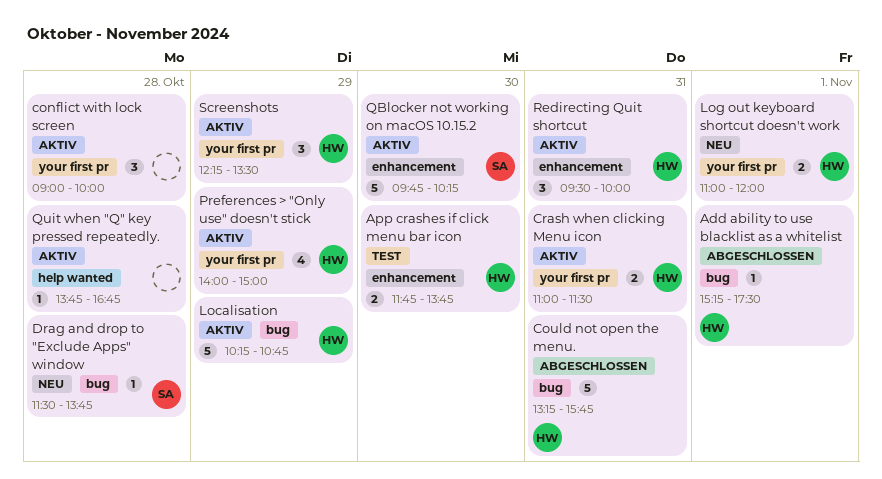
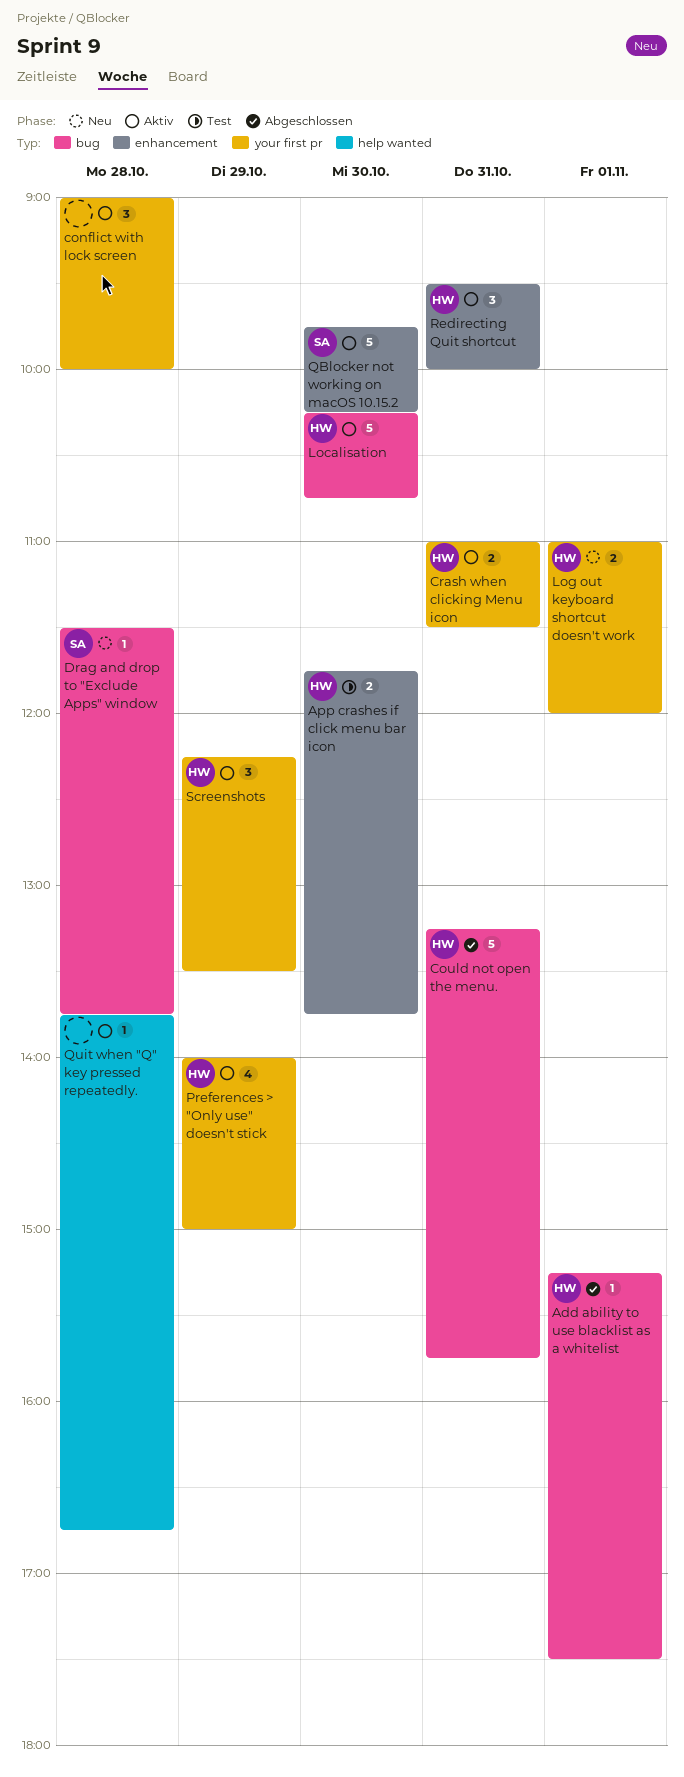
Localisation, day: Oct 29 -> Oct 30

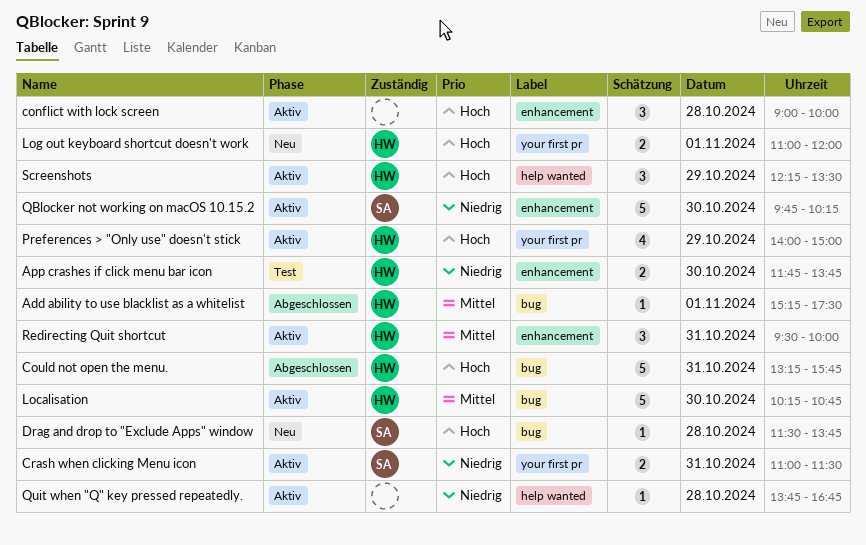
conflict with lock screen, label: your first pr -> enhancement
Crash when clicking Menu icon, owner: HW -> SA
Screenshots, label: your first pr -> help wanted

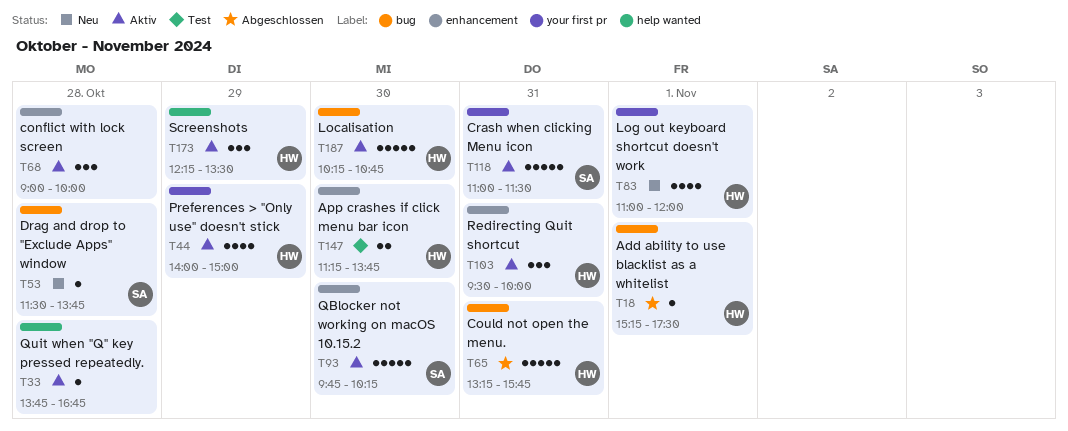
App crashes if click menu bar icon, begins: 11:45 -> 11:15
Crash when clicking Menu icon, estimate: 2 -> 5
Log out keyboard shortcut doesn't work, estimate: 2 -> 4

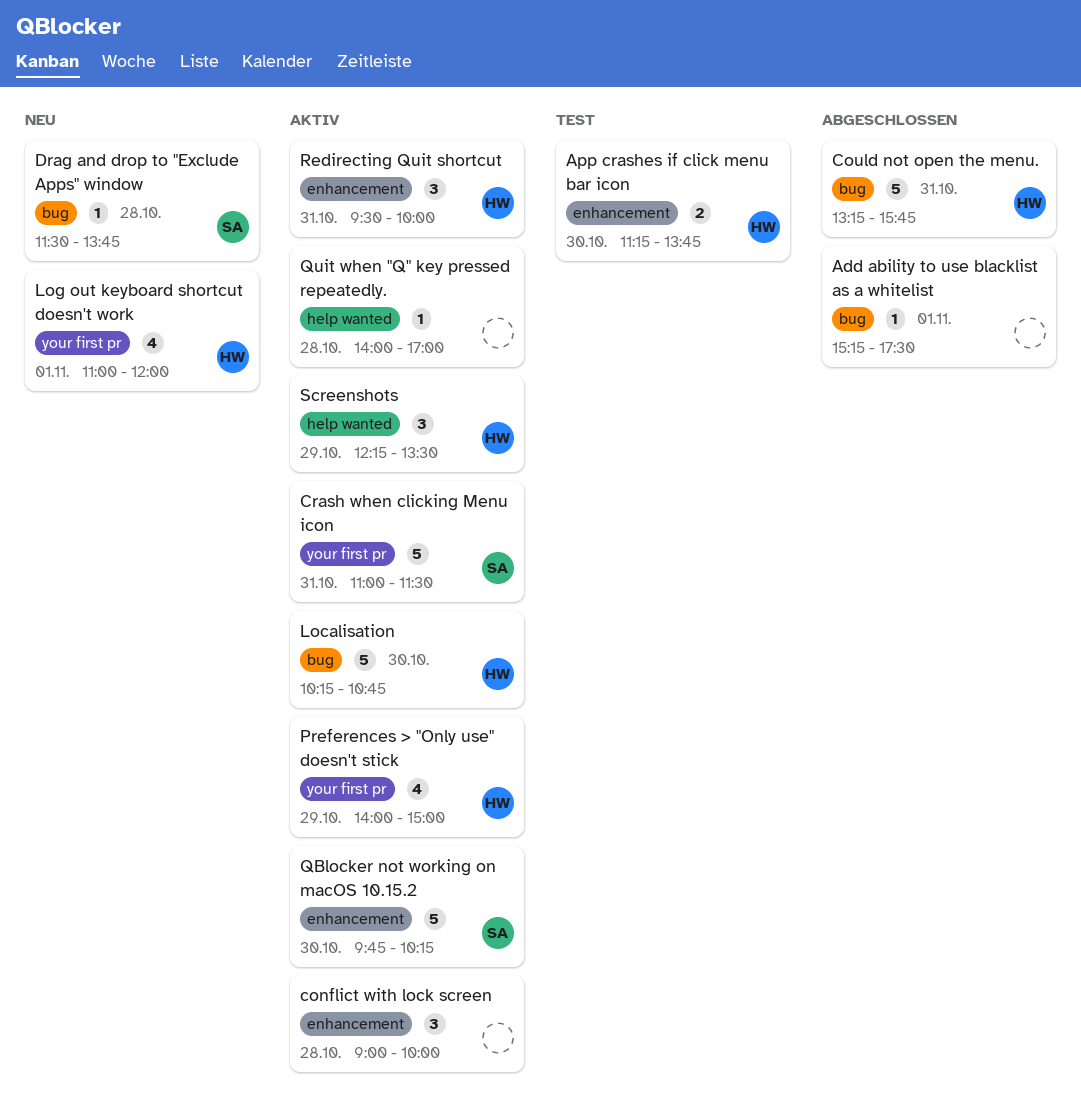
Add ability to use blacklist as a whitelist, owner: HW -> none
Quit when "Q" key pressed repeatedly., begins: 13:45 -> 14:00
Quit when "Q" key pressed repeatedly., ends: 16:45 -> 17:00

